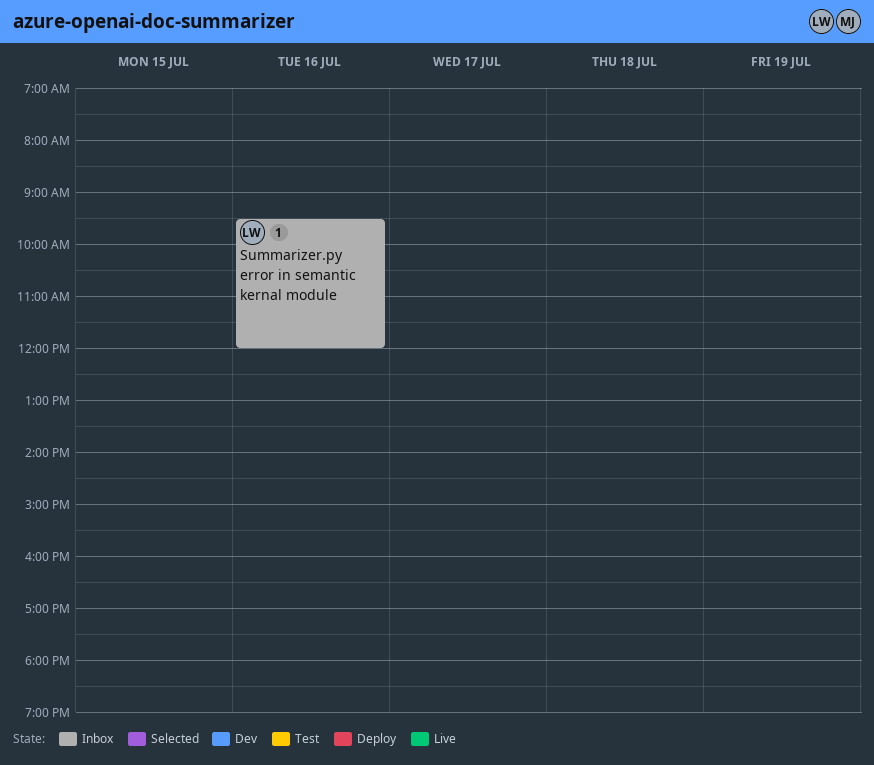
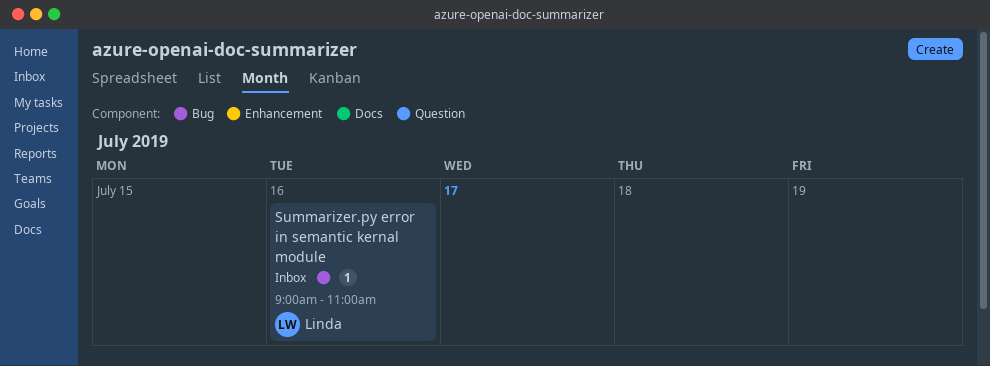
Summarizer.py error in semantic kernal module, begins: 09:30 -> 09:00
Summarizer.py error in semantic kernal module, ends: 12:00 -> 11:00

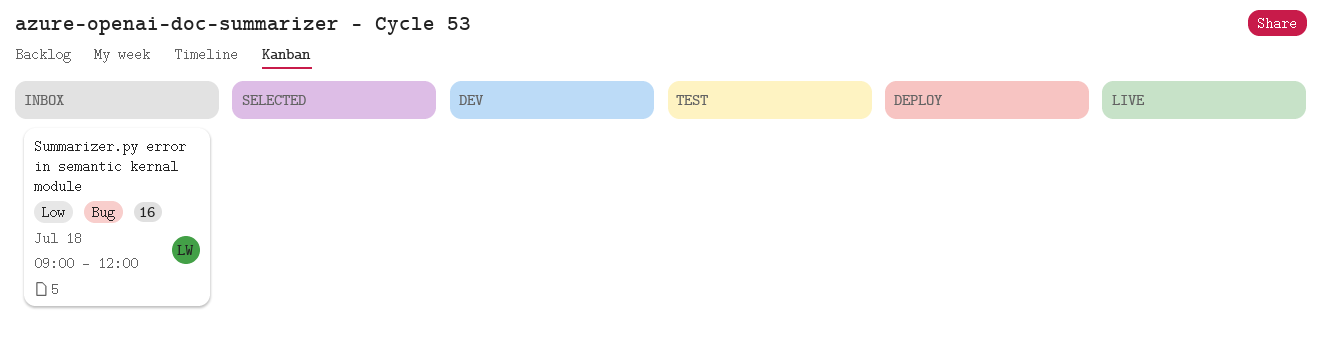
Summarizer.py error in semantic kernal module, estimate: 1 -> 16
Summarizer.py error in semantic kernal module, day: Jul 16 -> Jul 18
Summarizer.py error in semantic kernal module, ends: 11:00 -> 12:00

